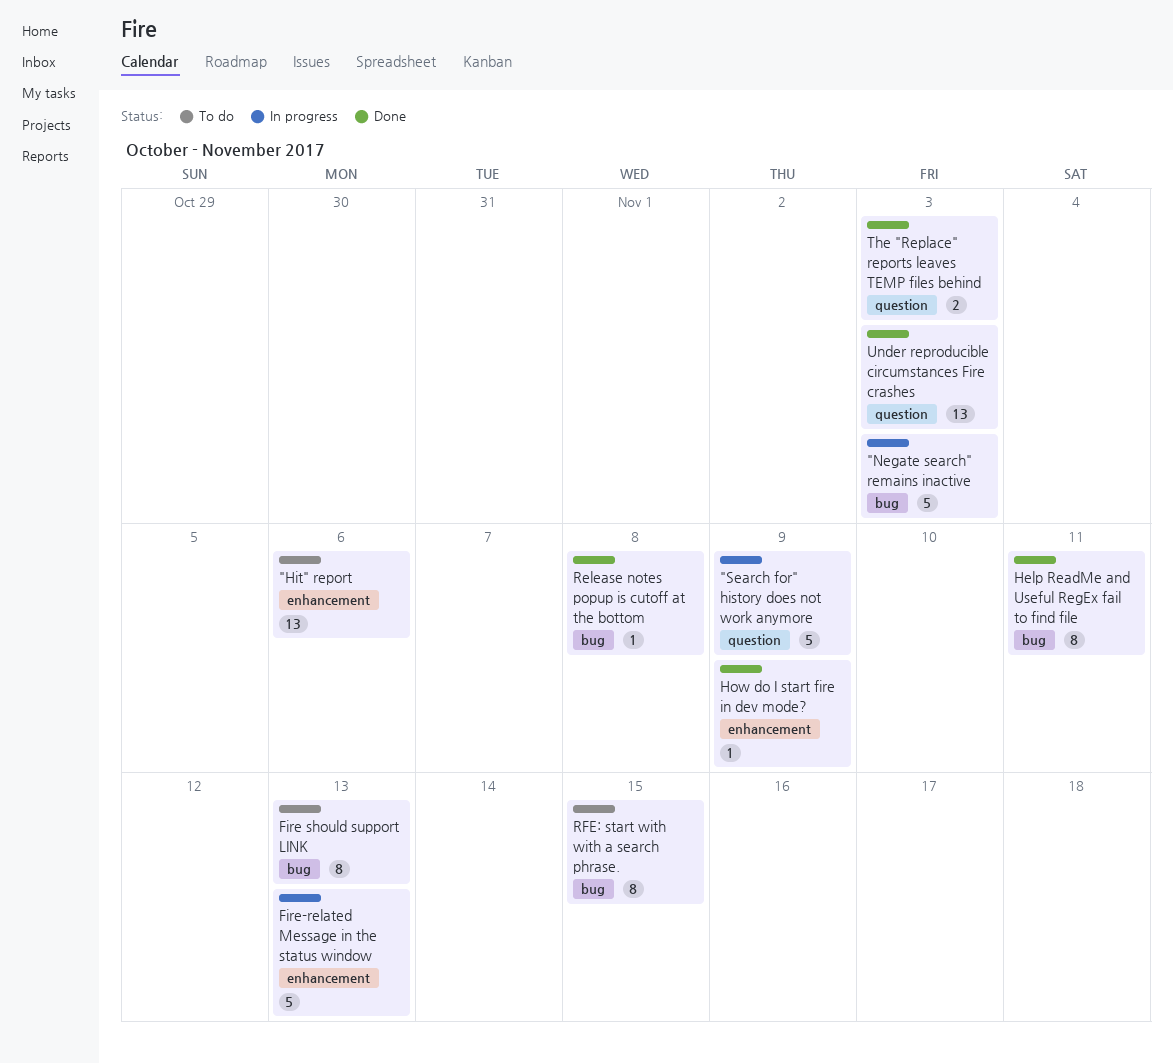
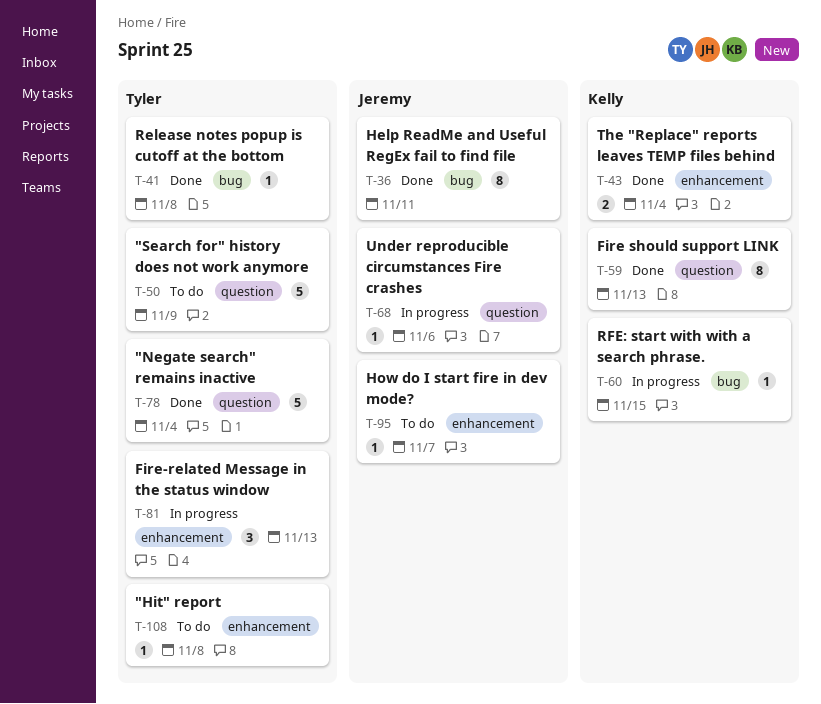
"Hit" report, estimate: 13 -> 1
"Hit" report, due: Nov 6 -> Nov 8
"Negate search" remains inactive, status: In progress -> Done
"Negate search" remains inactive, label: bug -> question
"Negate search" remains inactive, due: Nov 3 -> Nov 4
"Search for" history does not work anymore, status: In progress -> To do
Fire should support LINK, status: To do -> Done
Fire should support LINK, label: bug -> question
Fire-related Message in the status window, estimate: 5 -> 3
How do I start fire in dev mode?, status: Done -> To do
How do I start fire in dev mode?, due: Nov 9 -> Nov 7
RFE: start with with a search phrase., status: To do -> In progress
RFE: start with with a search phrase., estimate: 8 -> 1
The "Replace" reports leaves TEMP files behind, label: question -> enhancement
The "Replace" reports leaves TEMP files behind, due: Nov 3 -> Nov 4
Under reproducible circumstances Fire crashes, status: Done -> In progress
Under reproducible circumstances Fire crashes, estimate: 13 -> 1
Under reproducible circumstances Fire crashes, due: Nov 3 -> Nov 6

